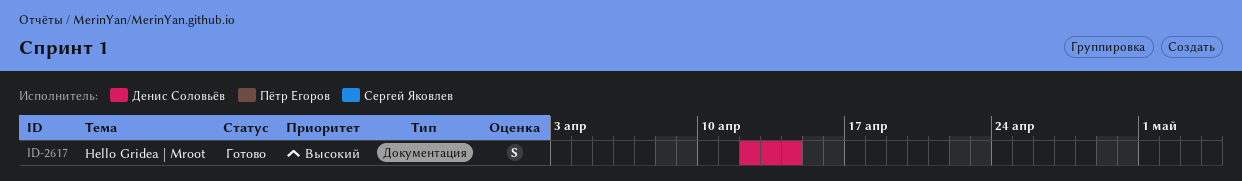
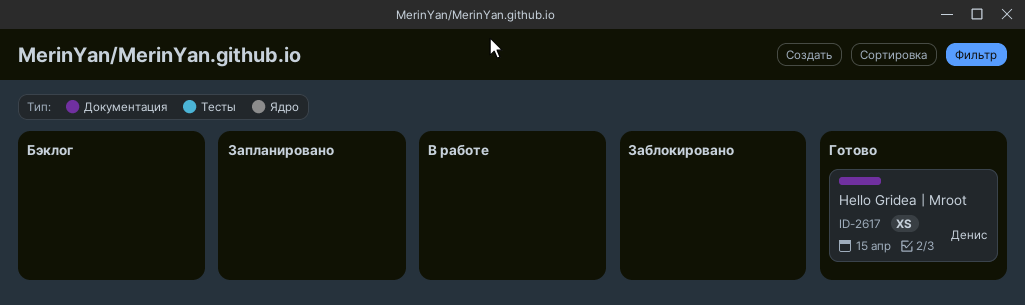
ID-2617, estimate: S -> XS
ID-2617, due: Apr 14 -> Apr 15

